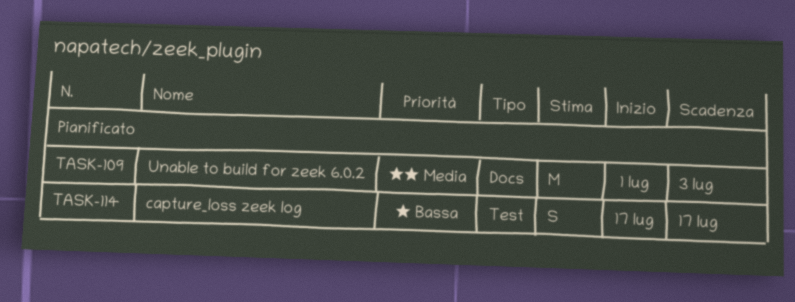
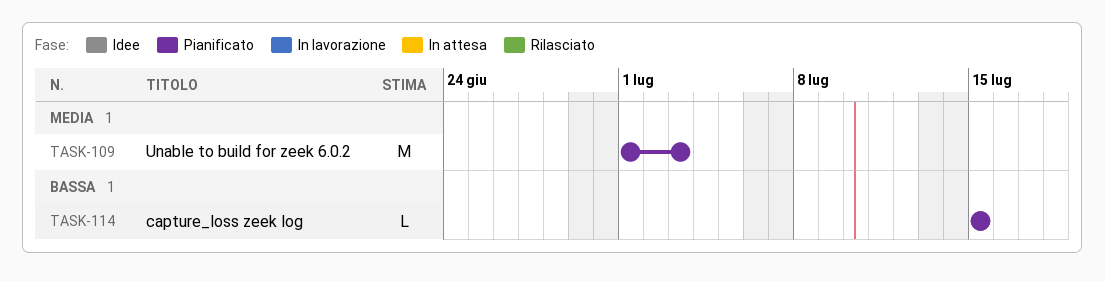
TASK-114, estimate: S -> L
TASK-114, start: Jul 17 -> Jul 15
TASK-114, due: Jul 17 -> Jul 15

